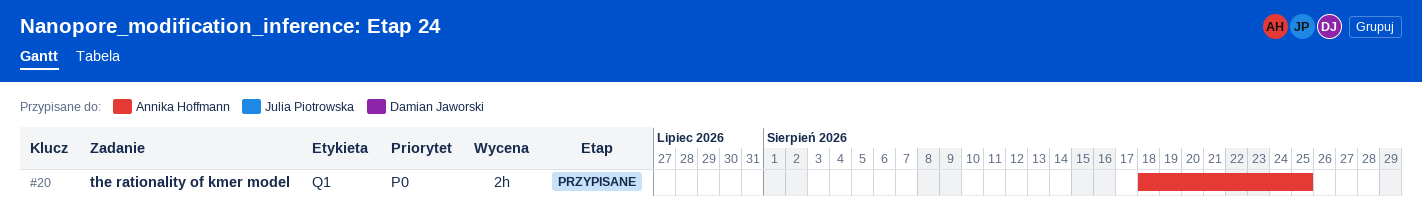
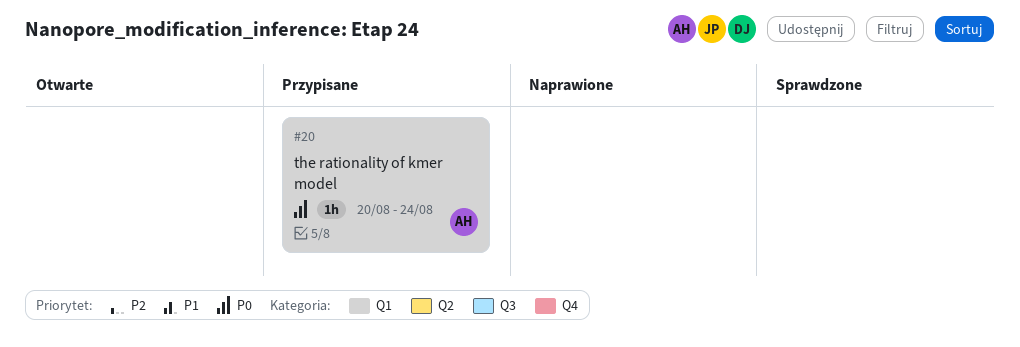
#20, estimate: 2h -> 1h
#20, start: Aug 18 -> Aug 20
#20, due: Aug 25 -> Aug 24

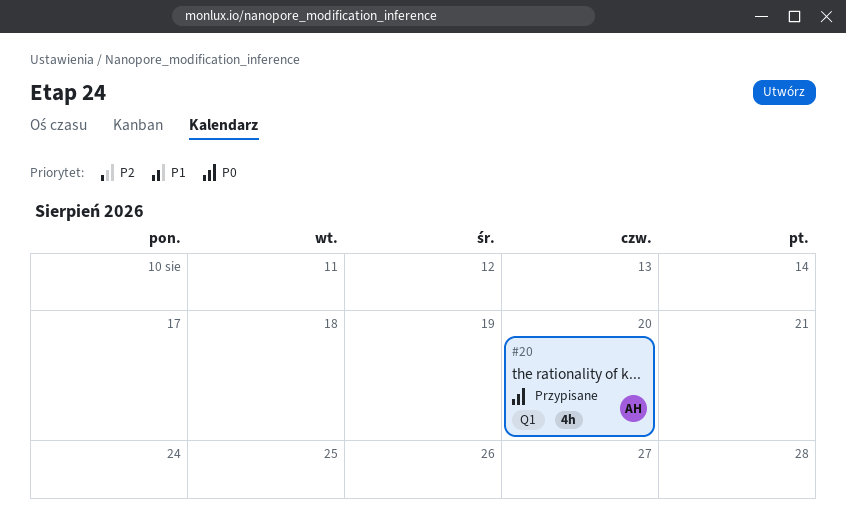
#20, estimate: 1h -> 4h
#20, due: Aug 24 -> Aug 20

